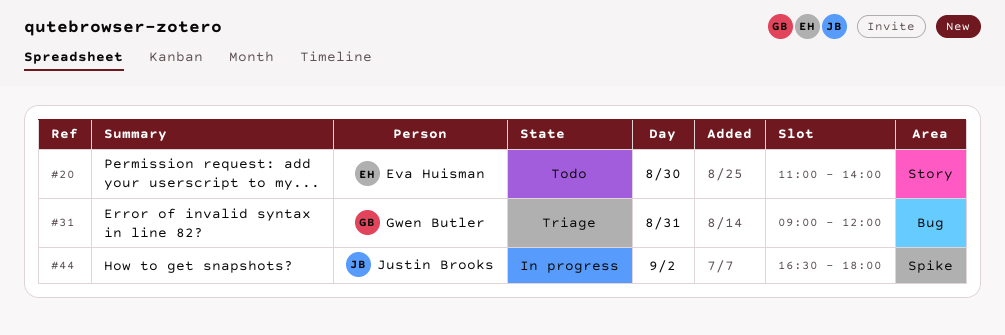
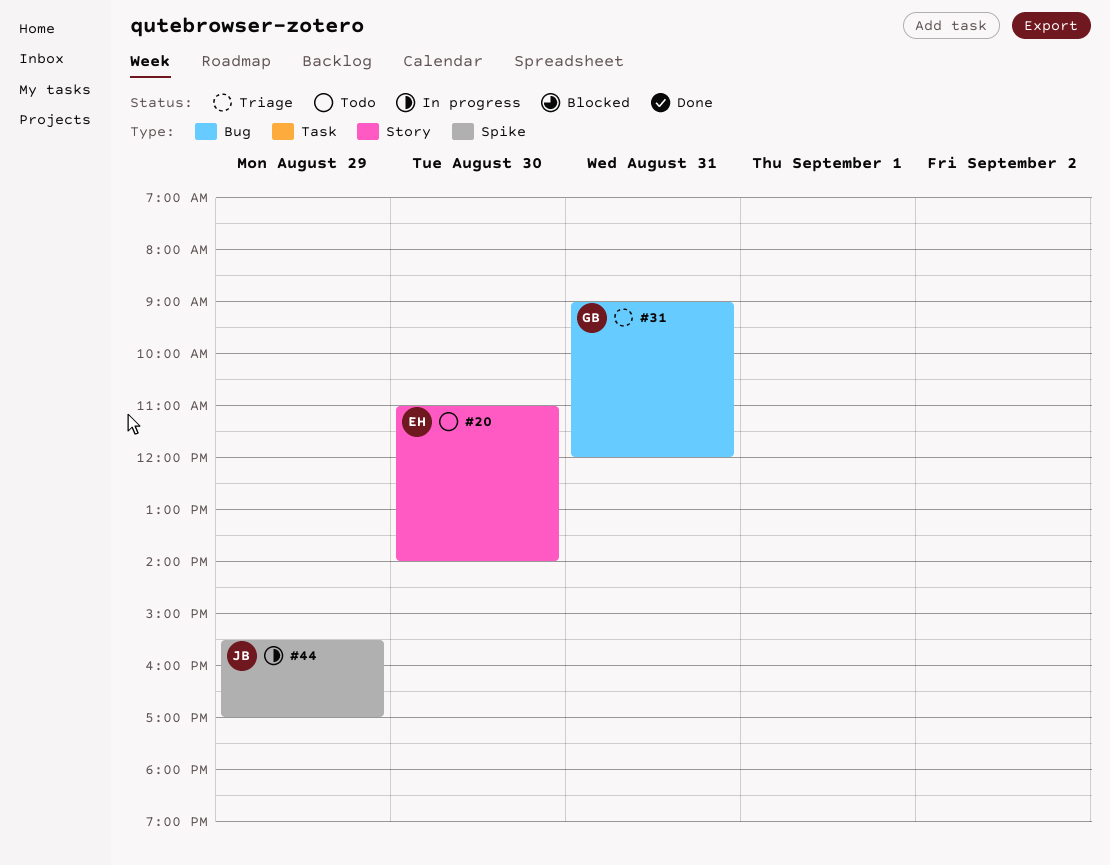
#44, day: Sep 2 -> Aug 29
#44, begins: 16:30 -> 15:30
#44, ends: 18:00 -> 17:00

